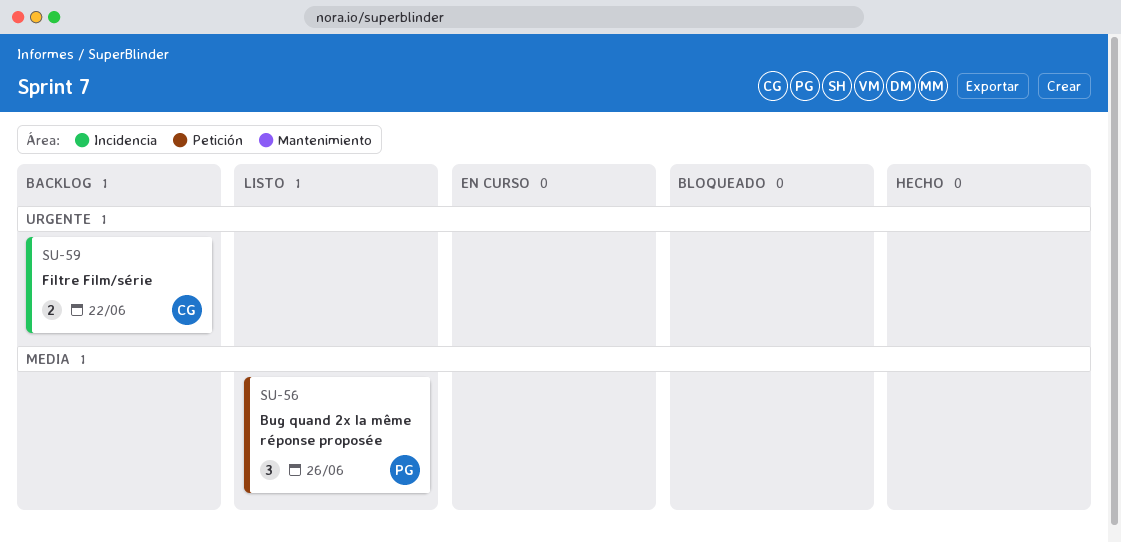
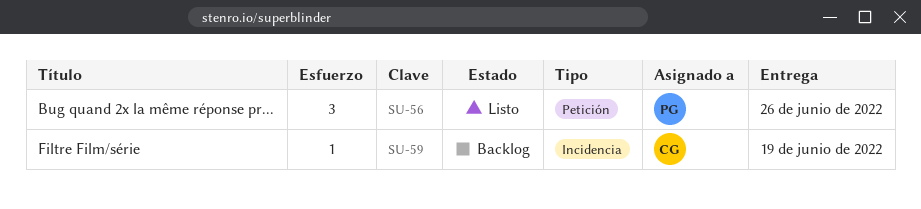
SU-59, estimate: 2 -> 1
SU-59, due: Jun 22 -> Jun 19

